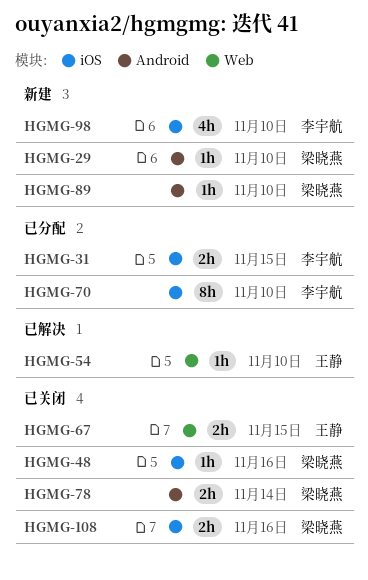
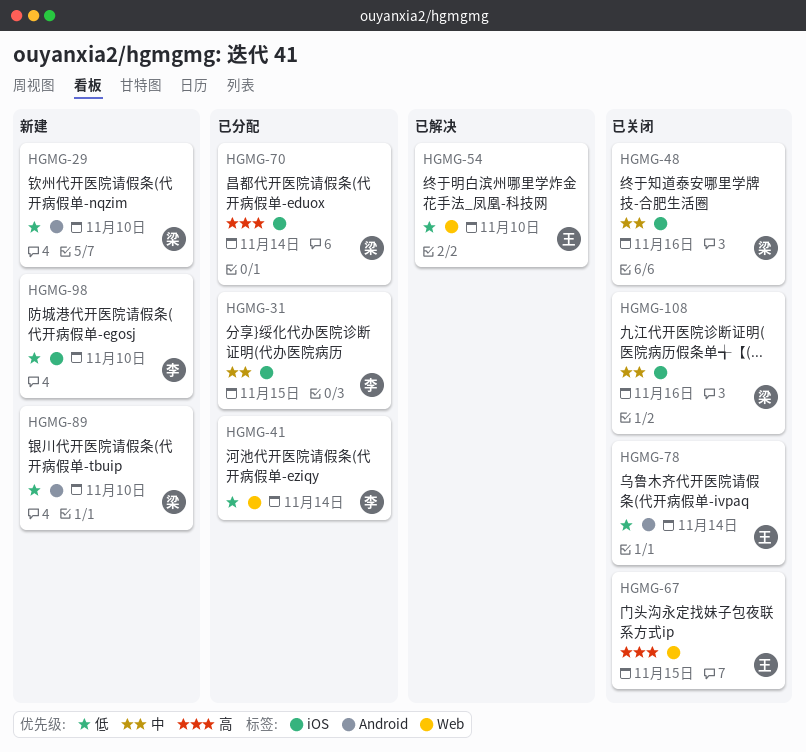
HGMG-41: none -> present
HGMG-70, owner: 李宇航 -> 梁晓燕
HGMG-70, due: Nov 10 -> Nov 14
HGMG-78, owner: 梁晓燕 -> 王静

